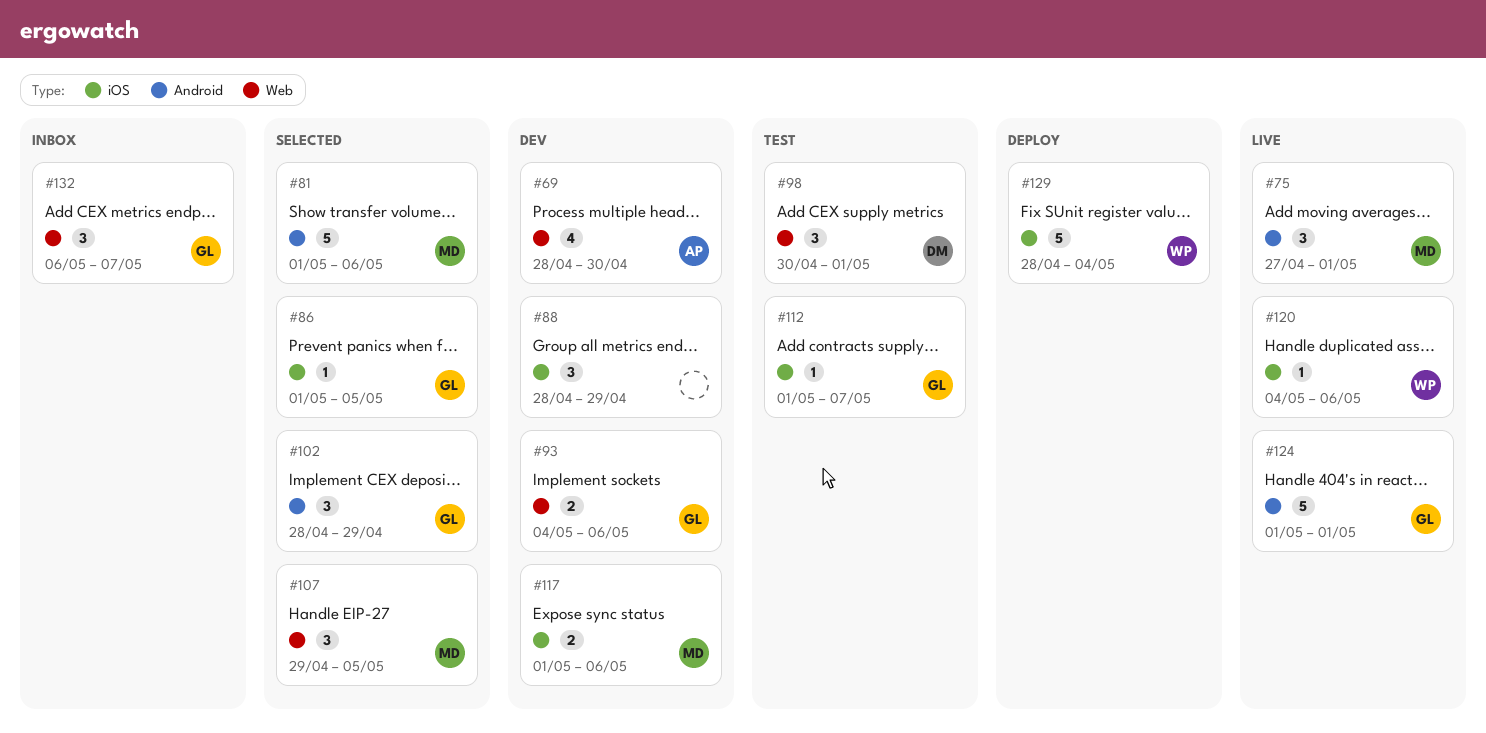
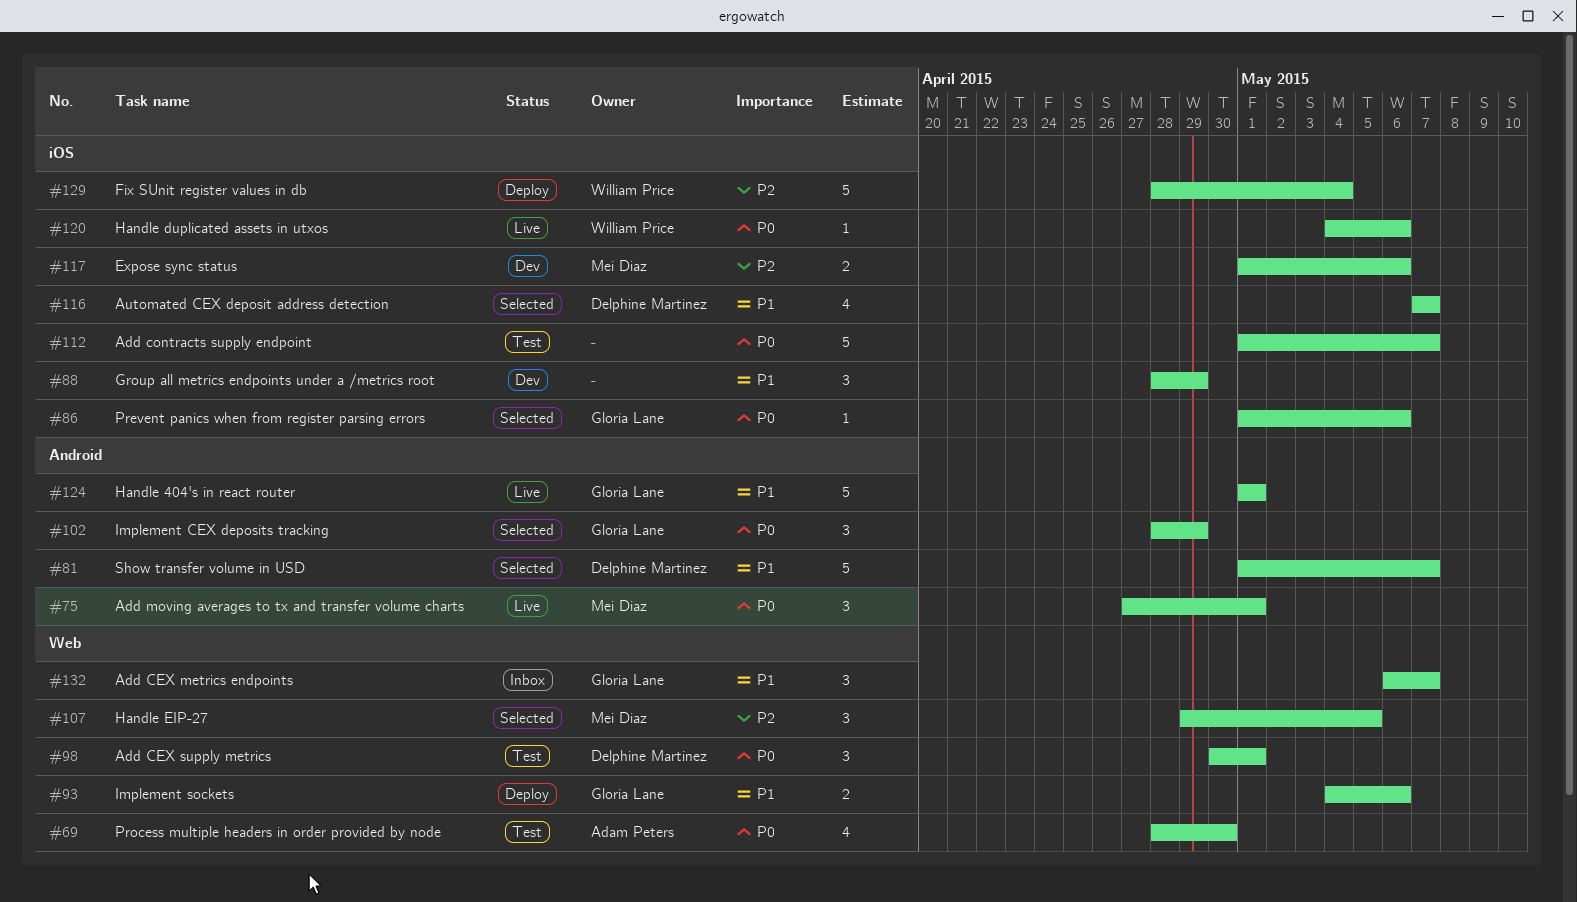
#69, status: Dev -> Test
#81, owner: Mei Diaz -> Delphine Martinez
#81, due: May 6 -> May 7
#86, due: May 5 -> May 6
#93, status: Dev -> Deploy
#112, owner: Gloria Lane -> none
#112, estimate: 1 -> 5
#116: none -> present

